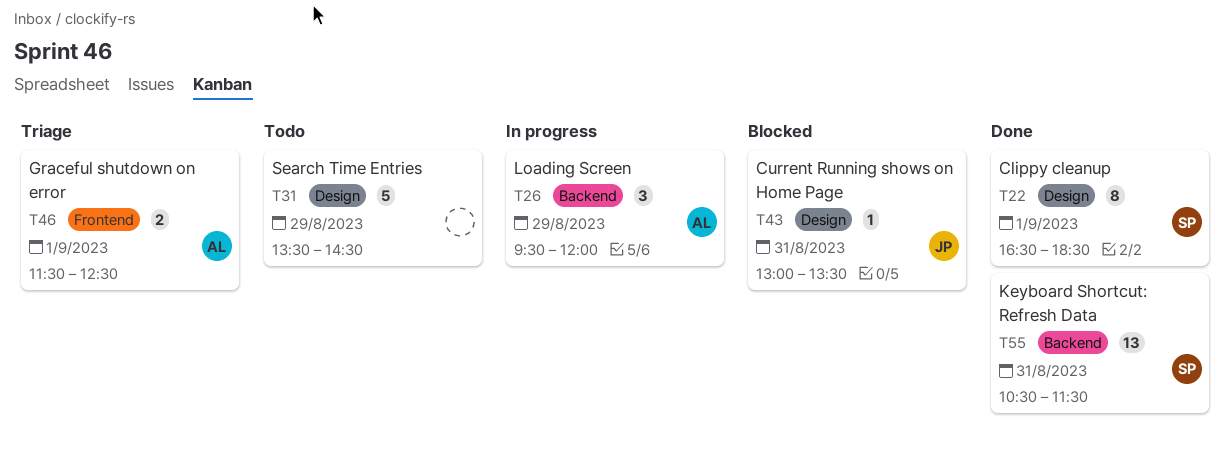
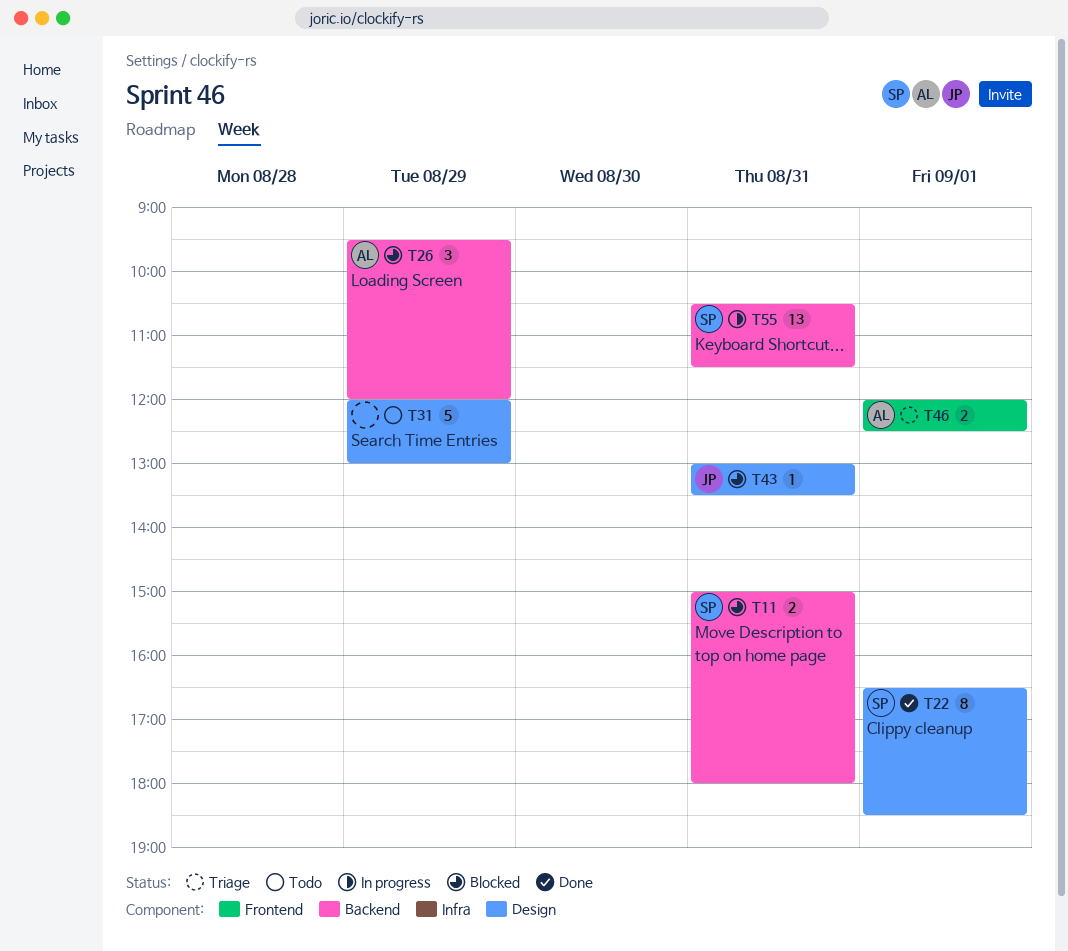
T11: none -> present
T26, status: In progress -> Blocked
T31, begins: 13:30 -> 12:00
T31, ends: 14:30 -> 13:00
T46, begins: 11:30 -> 12:00
T55, status: Done -> In progress

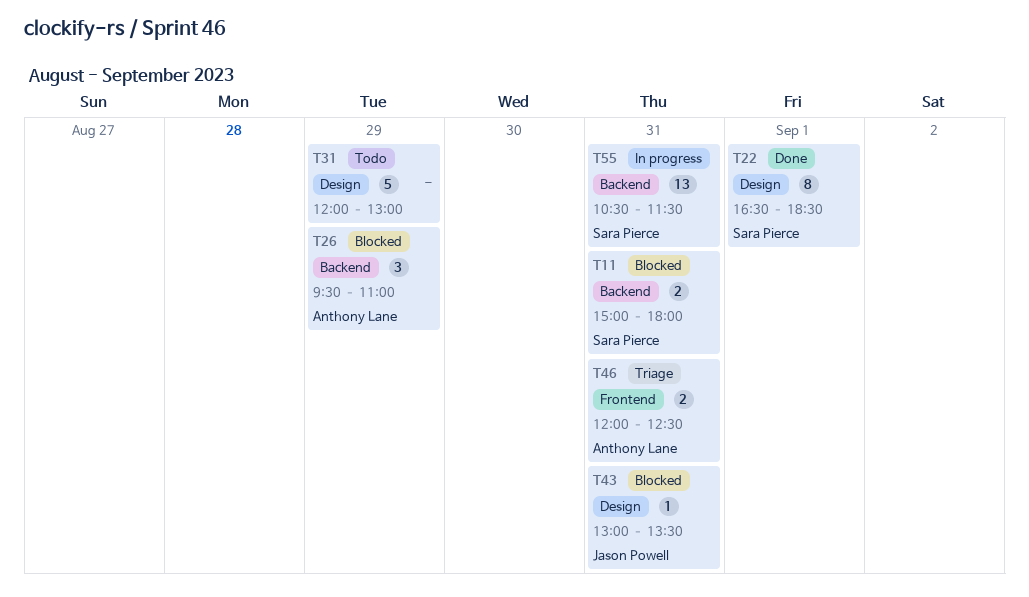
T26, ends: 12:00 -> 11:00
T46, day: Sep 1 -> Aug 31

